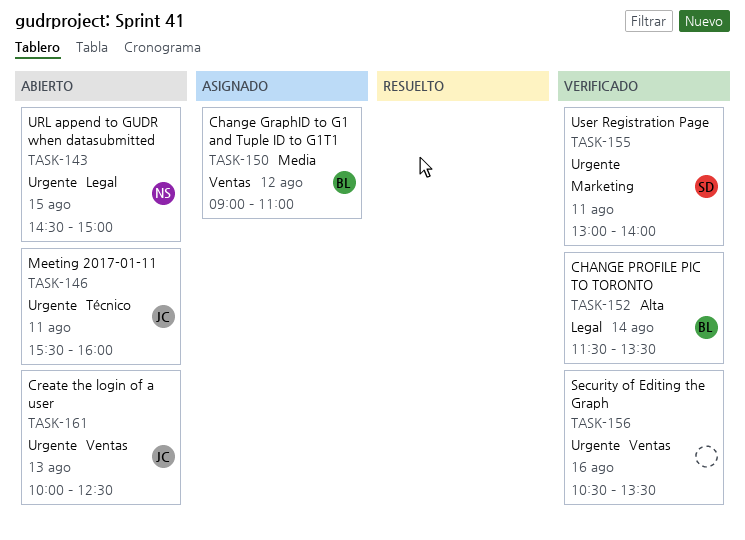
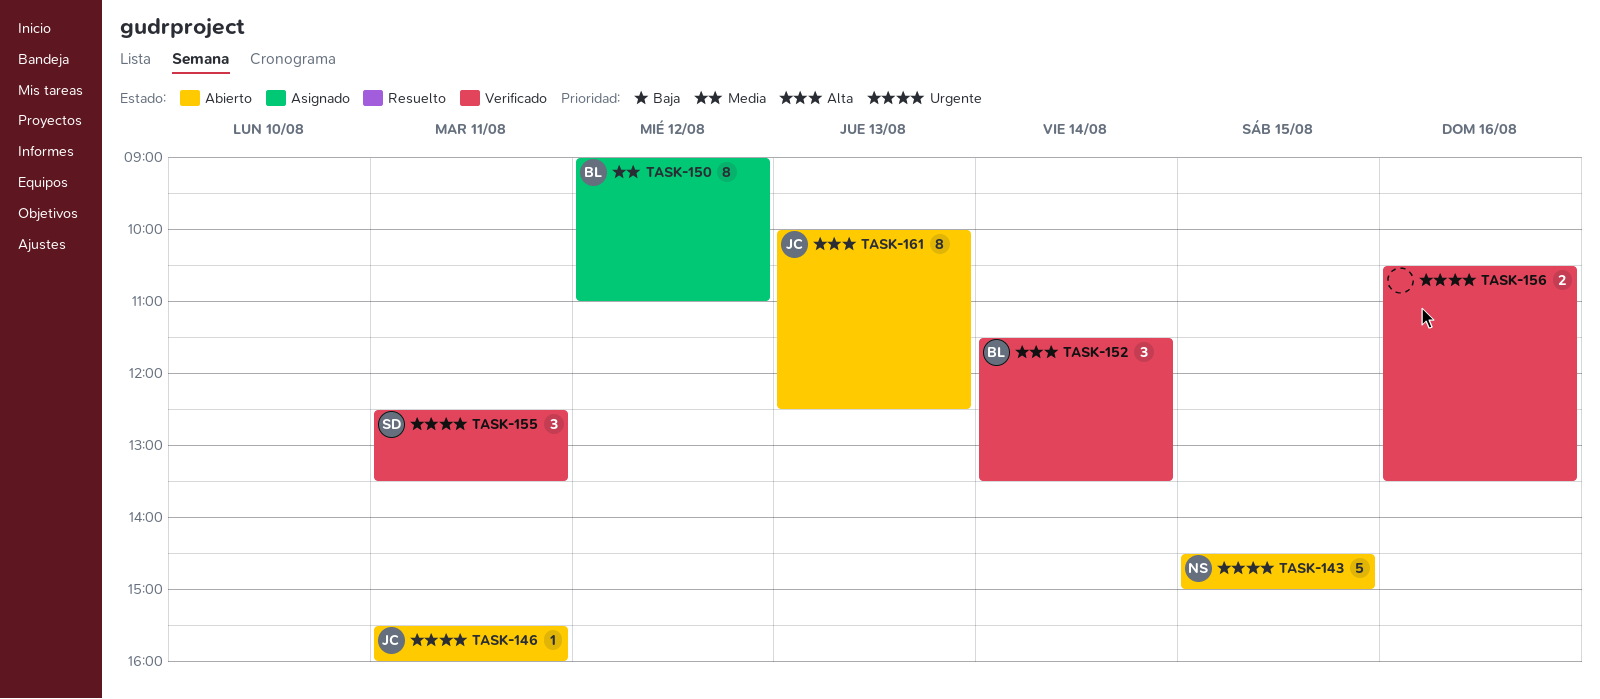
TASK-155, begins: 13:00 -> 12:30
TASK-155, ends: 14:00 -> 13:30
TASK-161, priority: Urgente -> Alta

